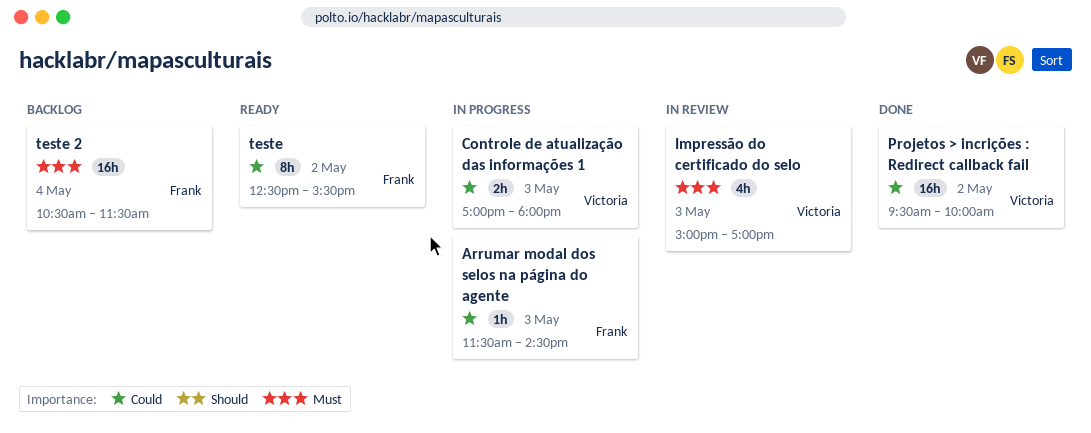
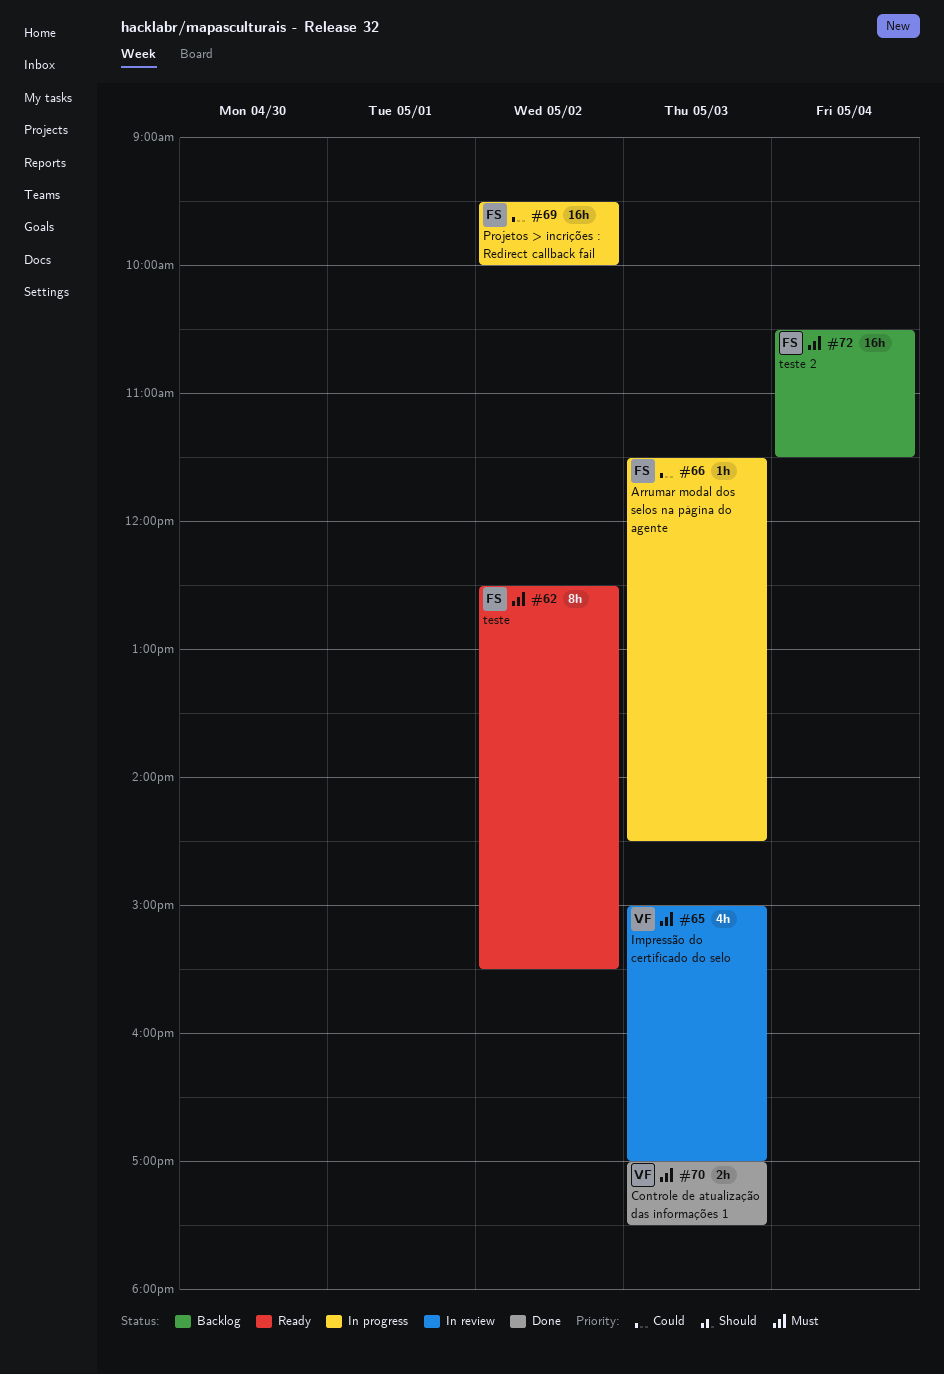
Controle de atualização das informações 1, status: In progress -> Done
Controle de atualização das informações 1, priority: Could -> Must
Controle de atualização das informações 1, ends: 18:00 -> 17:30
Projetos > incrições : Redirect callback fail, status: Done -> In progress
Projetos > incrições : Redirect callback fail, owner: Victoria -> Frank
teste, priority: Could -> Must

